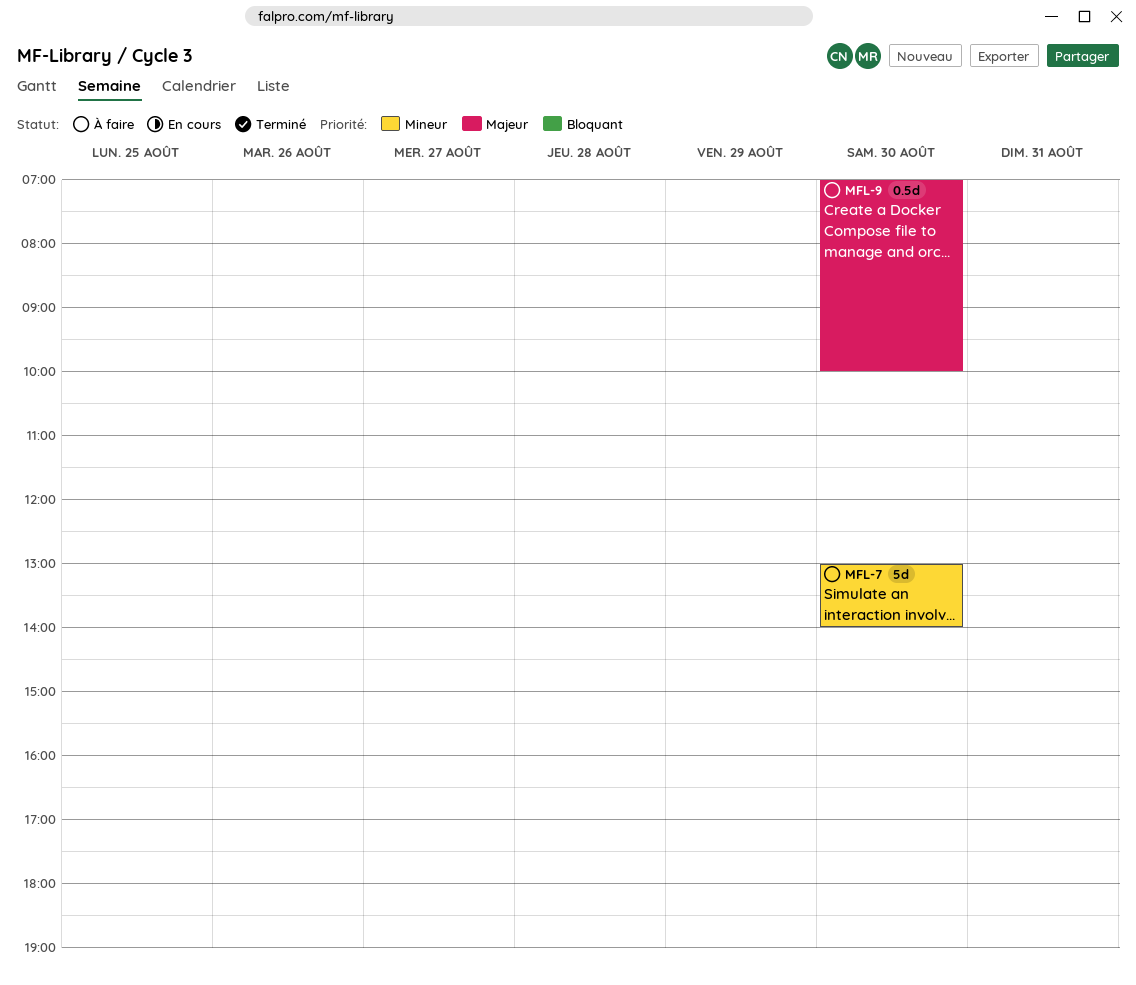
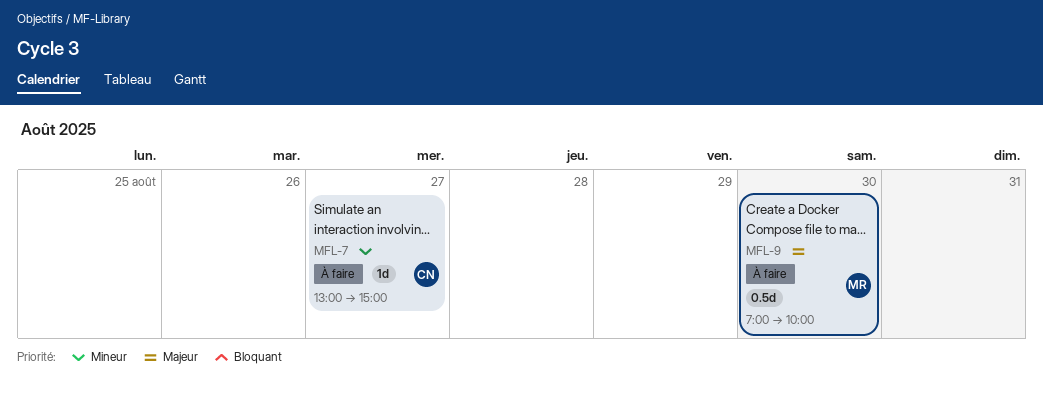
MFL-7, estimate: 5d -> 1d
MFL-7, day: Aug 30 -> Aug 27
MFL-7, ends: 14:00 -> 15:00

